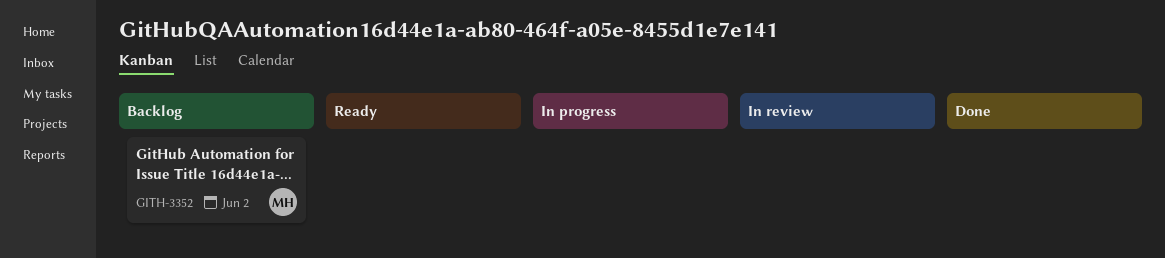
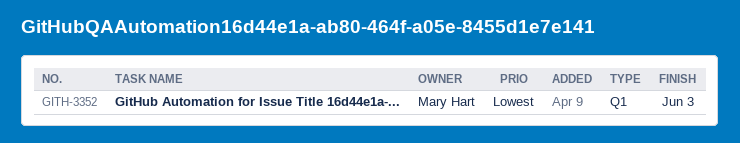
GITH-3352, due: Jun 2 -> Jun 3

